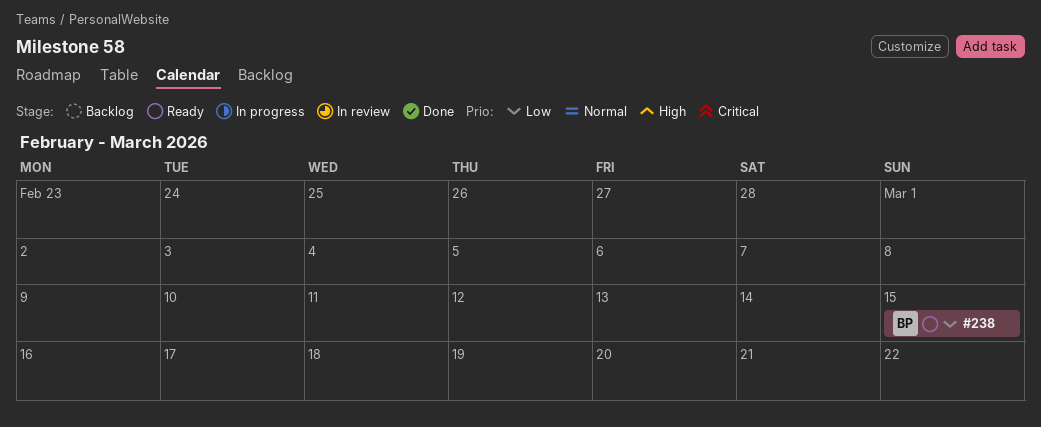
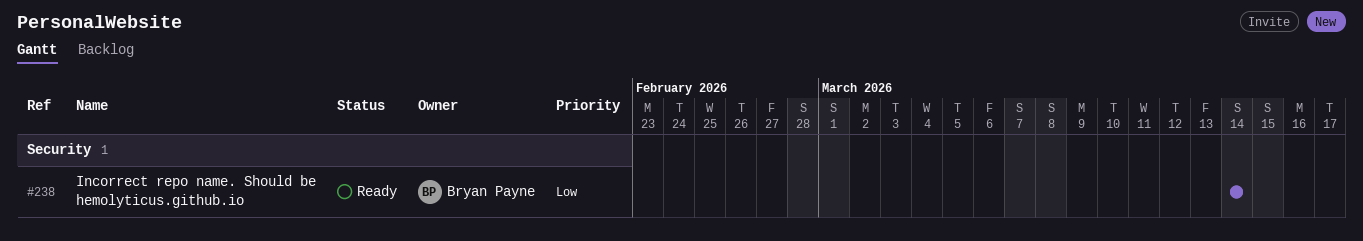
#238, start: Mar 15 -> Mar 14
#238, due: Mar 15 -> Mar 14

